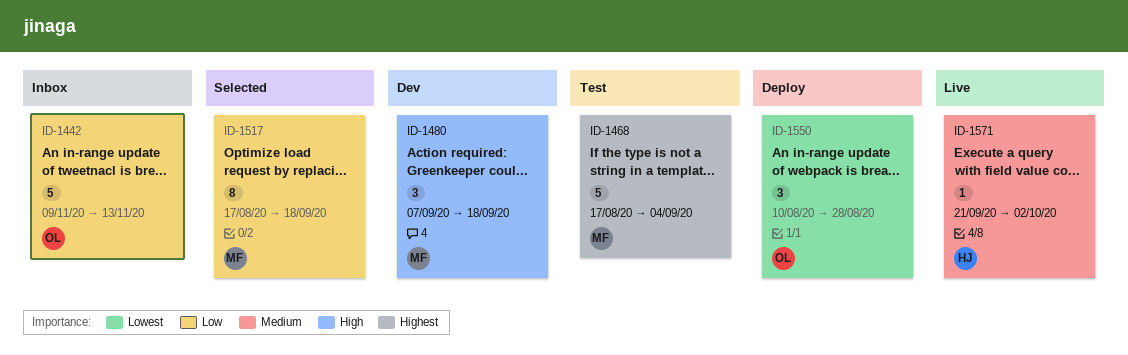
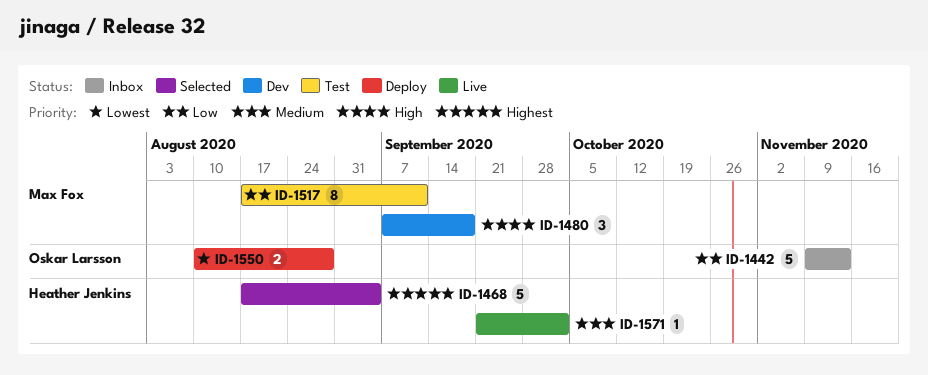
ID-1468, status: Test -> Selected
ID-1468, owner: Max Fox -> Heather Jenkins
ID-1517, status: Selected -> Test
ID-1517, due: Sep 18 -> Sep 11
ID-1550, estimate: 3 -> 2

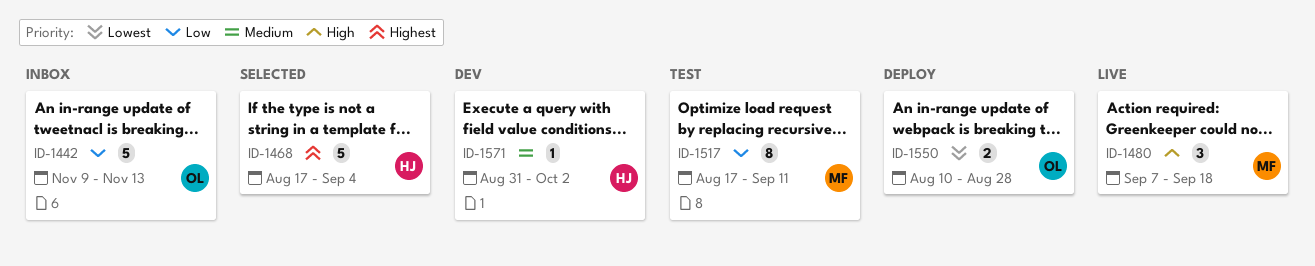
ID-1480, status: Dev -> Live
ID-1571, status: Live -> Dev
ID-1571, start: Sep 21 -> Aug 31

